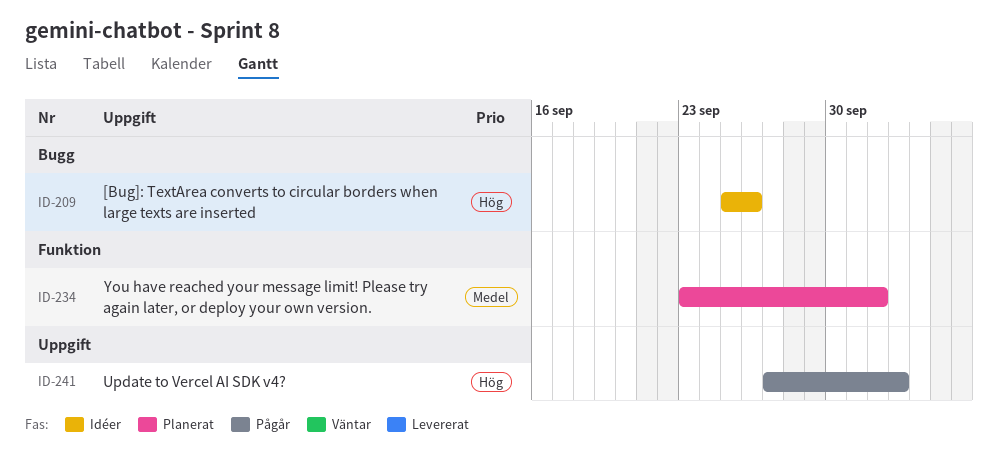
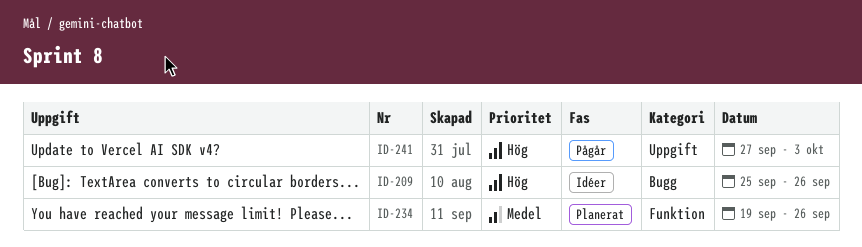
ID-234, start: Sep 23 -> Sep 19
ID-234, due: Oct 2 -> Sep 26

